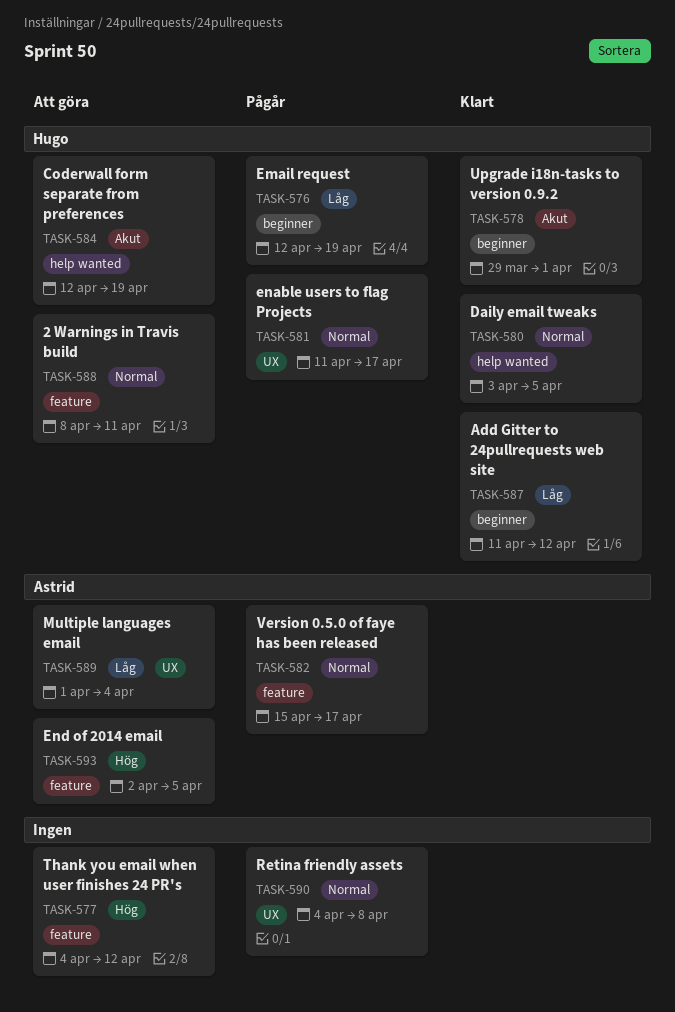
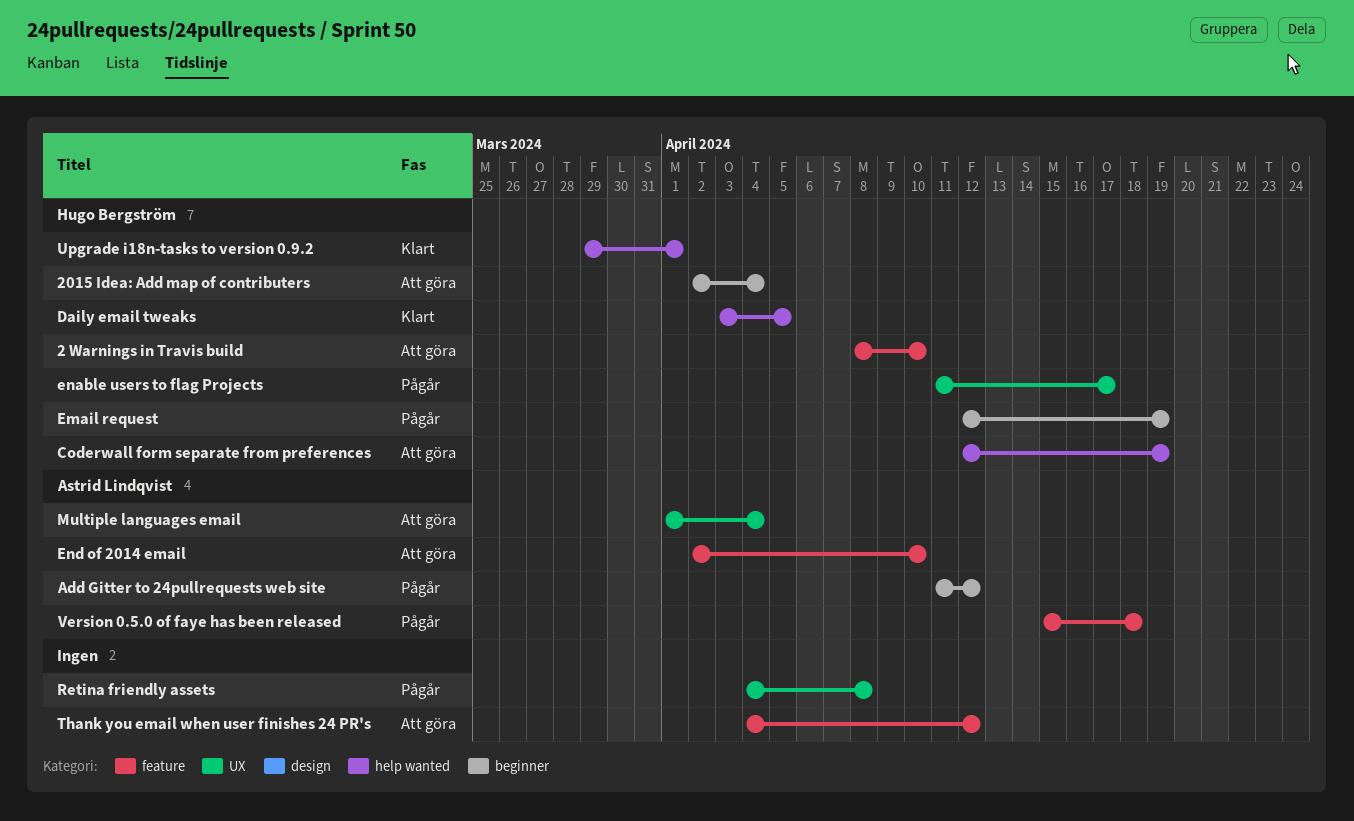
2 Warnings in Travis build, due: Apr 11 -> Apr 10
2015 Idea: Add map of contributers: none -> present
Add Gitter to 24pullrequests web site, status: Klart -> Pågår
Add Gitter to 24pullrequests web site, owner: Hugo Bergström -> Astrid Lindqvist
End of 2014 email, due: Apr 5 -> Apr 10
Upgrade i18n-tasks to version 0.9.2, label: beginner -> help wanted
Version 0.5.0 of faye has been released, due: Apr 17 -> Apr 18

